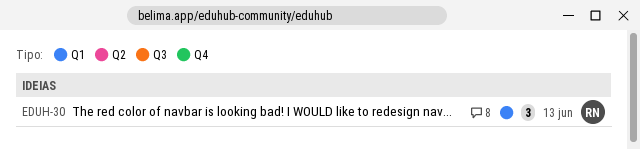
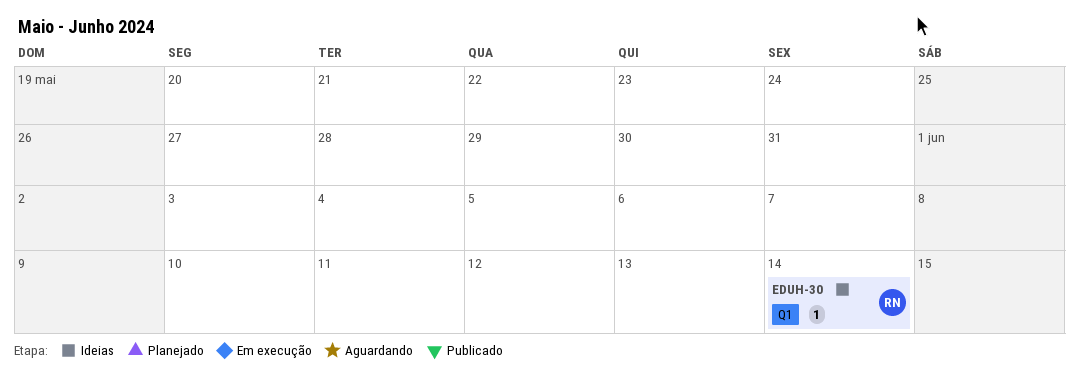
EDUH-30, estimate: 3 -> 1
EDUH-30, due: Jun 13 -> Jun 14

